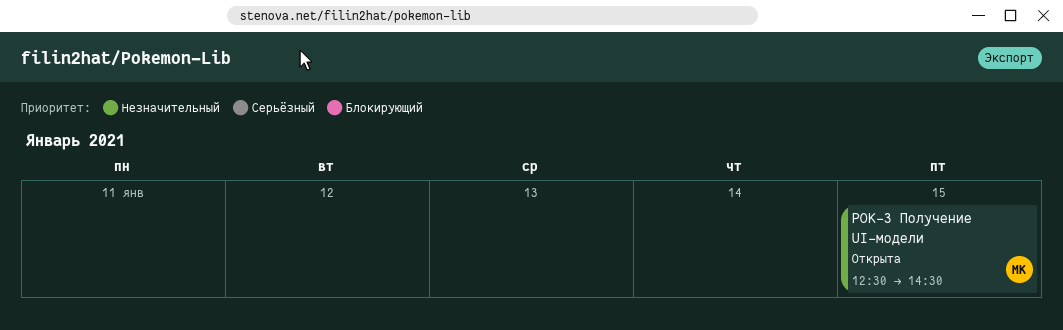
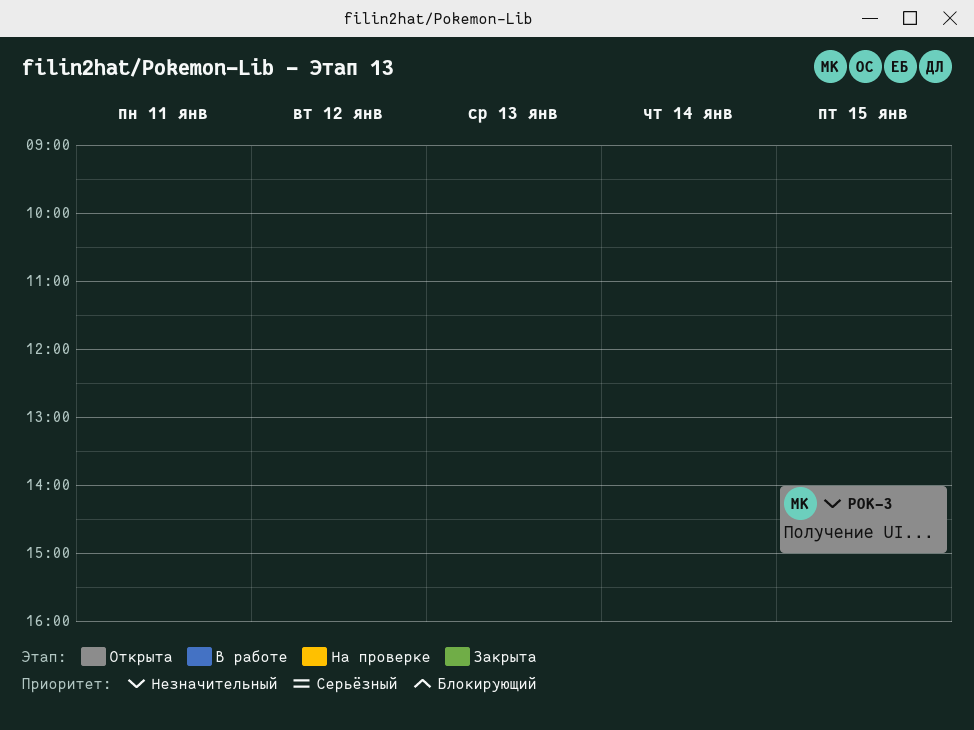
POK-3, begins: 12:30 -> 14:00
POK-3, ends: 14:30 -> 15:00

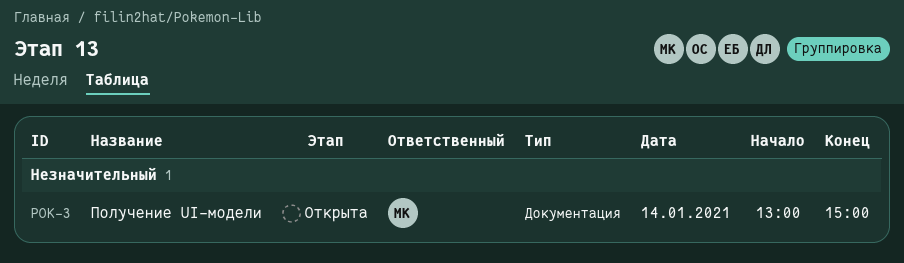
POK-3, day: Jan 15 -> Jan 14
POK-3, begins: 14:00 -> 13:00

